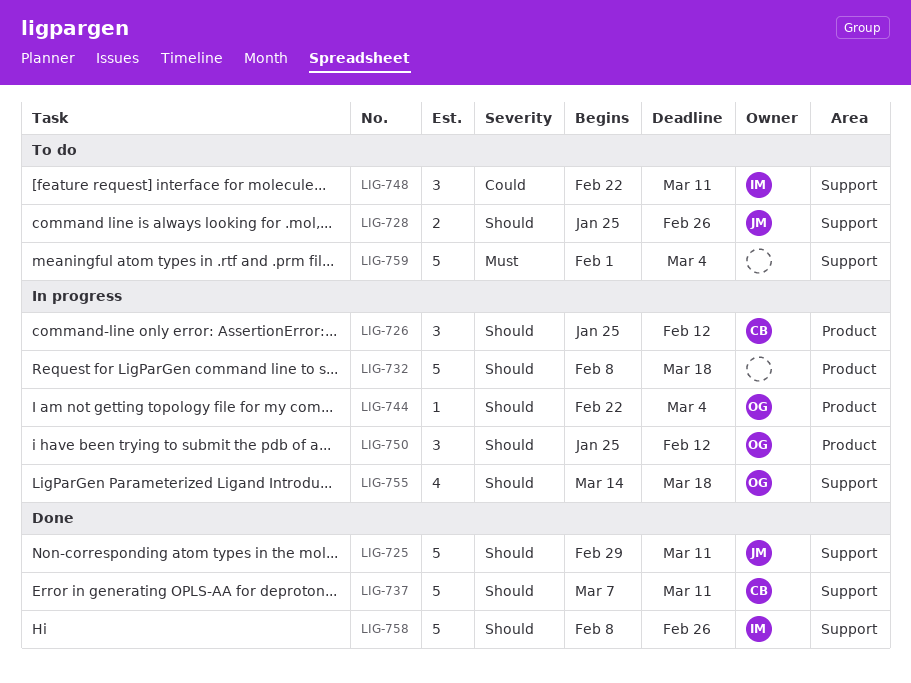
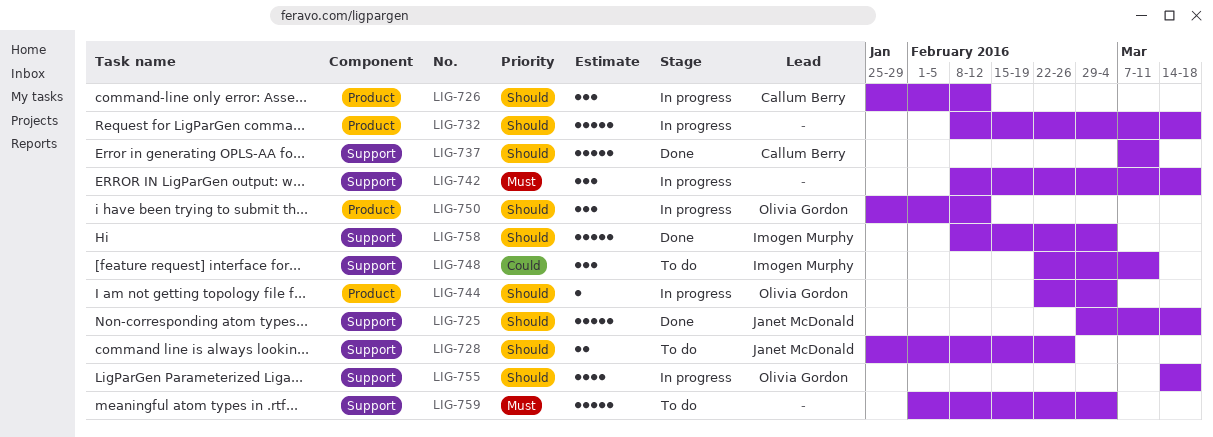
LIG-725, due: Mar 11 -> Mar 18
LIG-742: none -> present
LIG-758, due: Feb 26 -> Mar 4

